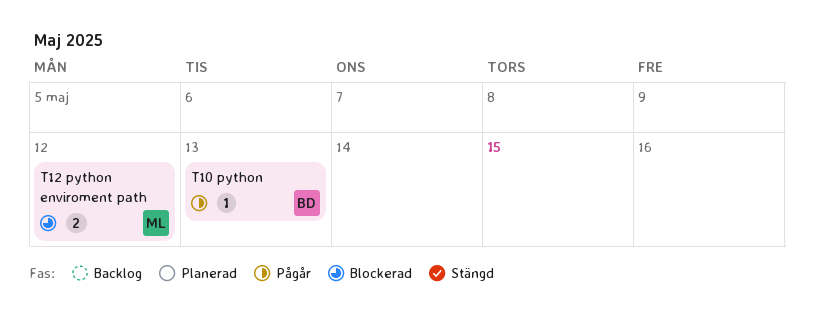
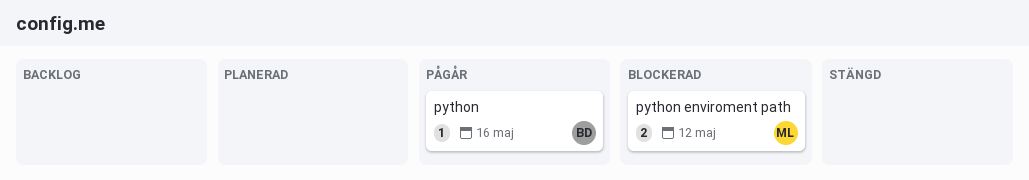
python, due: May 13 -> May 16

